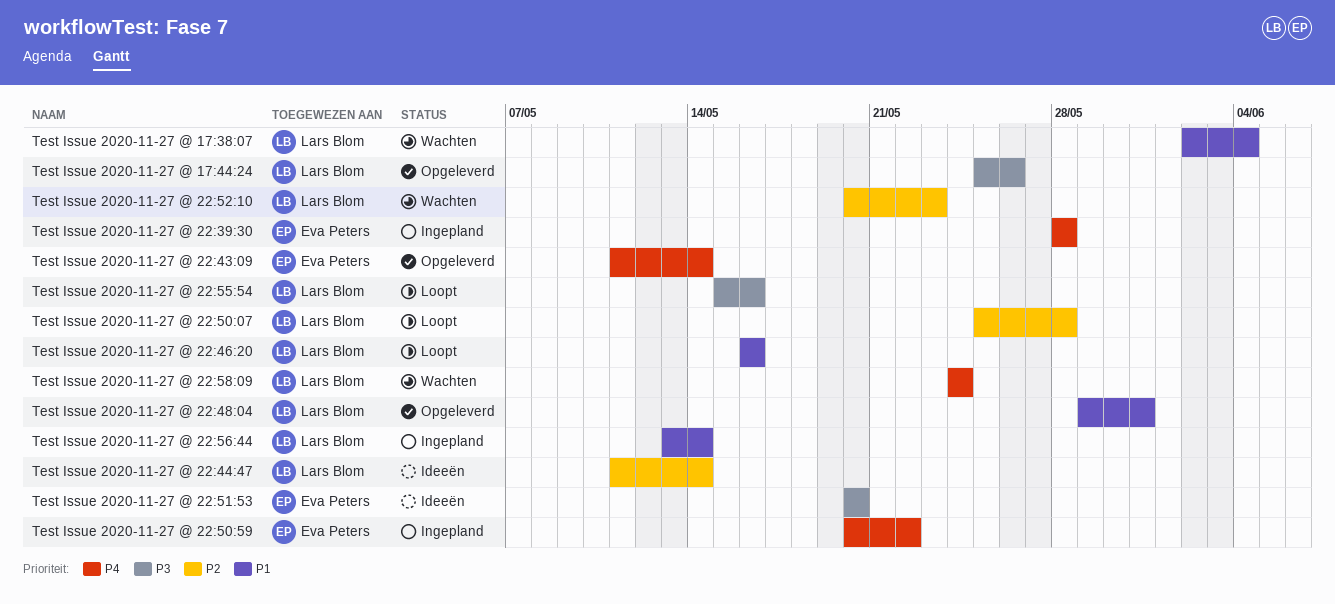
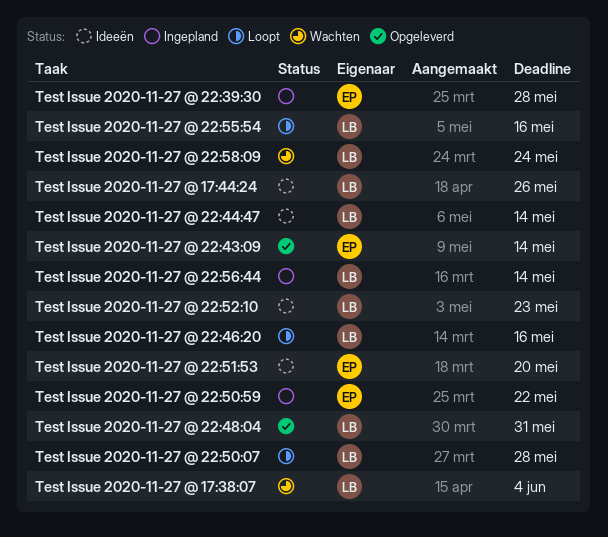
Test Issue 2020-11-27 @ 17:44:24, status: Opgeleverd -> Ideeën
Test Issue 2020-11-27 @ 22:52:10, status: Wachten -> Ideeën

